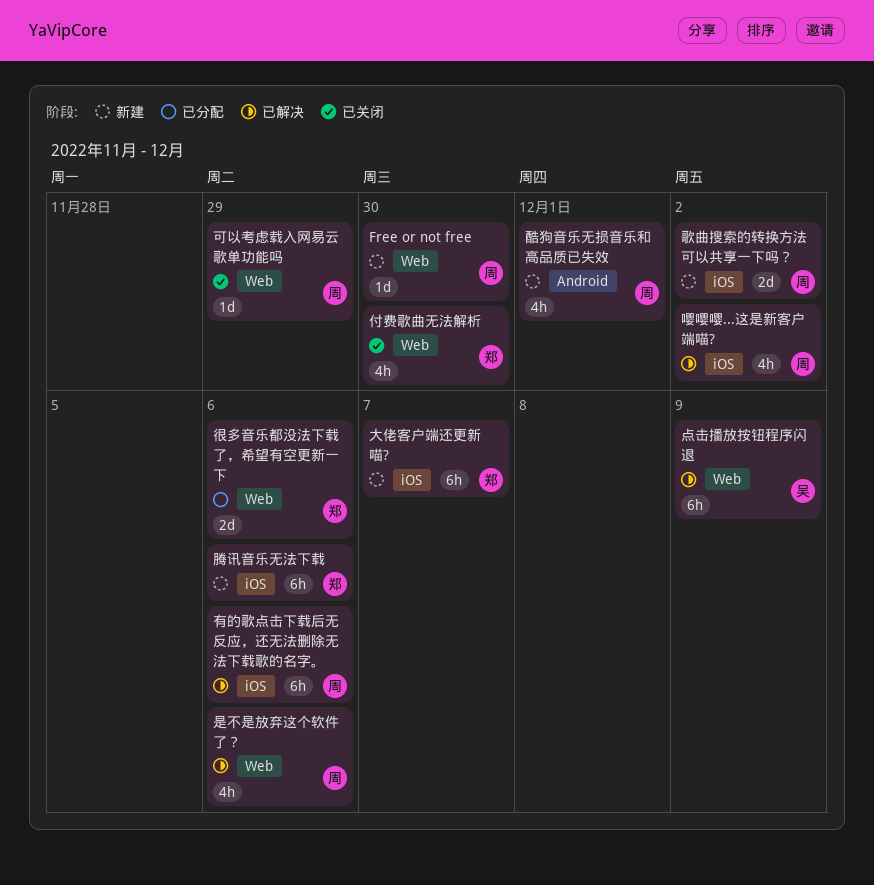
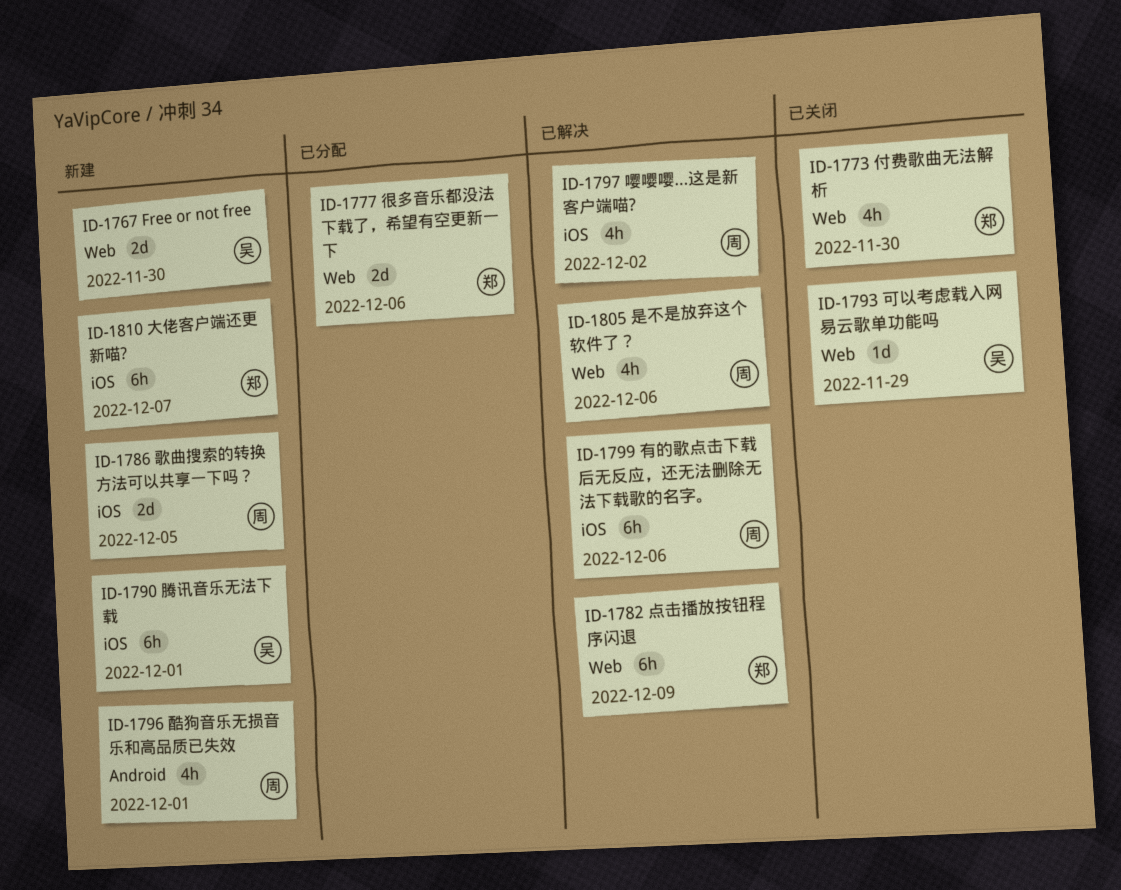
Free or not free, owner: 周 -> 吴
Free or not free, estimate: 1d -> 2d
可以考虑载入网易云歌单功能吗, owner: 周 -> 吴
歌曲搜索的转换方法可以共享一下吗？, due: Dec 2 -> Dec 5
点击播放按钮程序闪退, owner: 吴 -> 郑
腾讯音乐无法下载, owner: 郑 -> 吴
腾讯音乐无法下载, due: Dec 6 -> Dec 1

